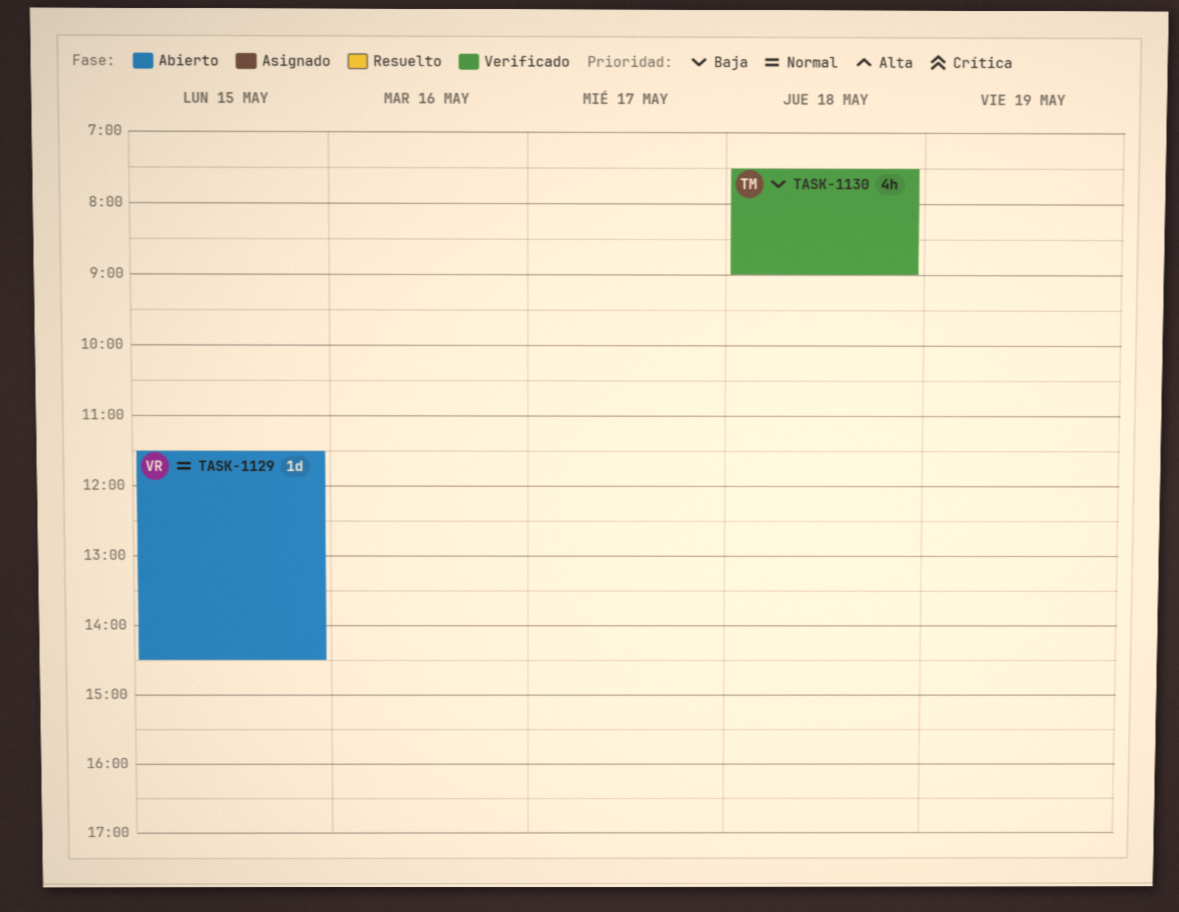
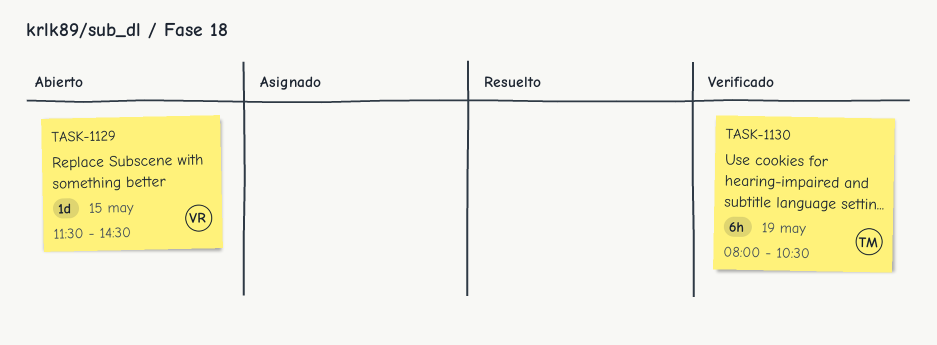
TASK-1130, estimate: 4h -> 6h
TASK-1130, day: May 18 -> May 19
TASK-1130, begins: 07:30 -> 08:00
TASK-1130, ends: 09:00 -> 10:30

